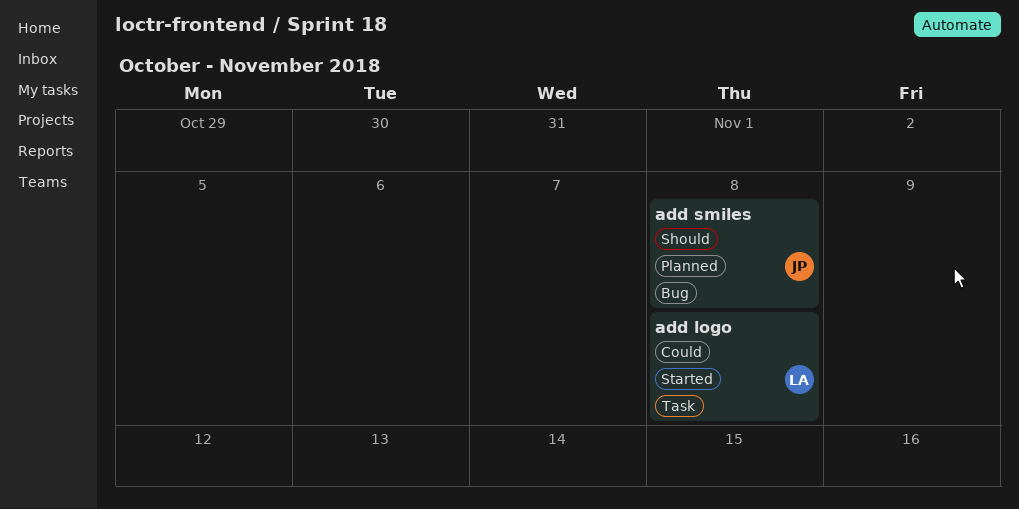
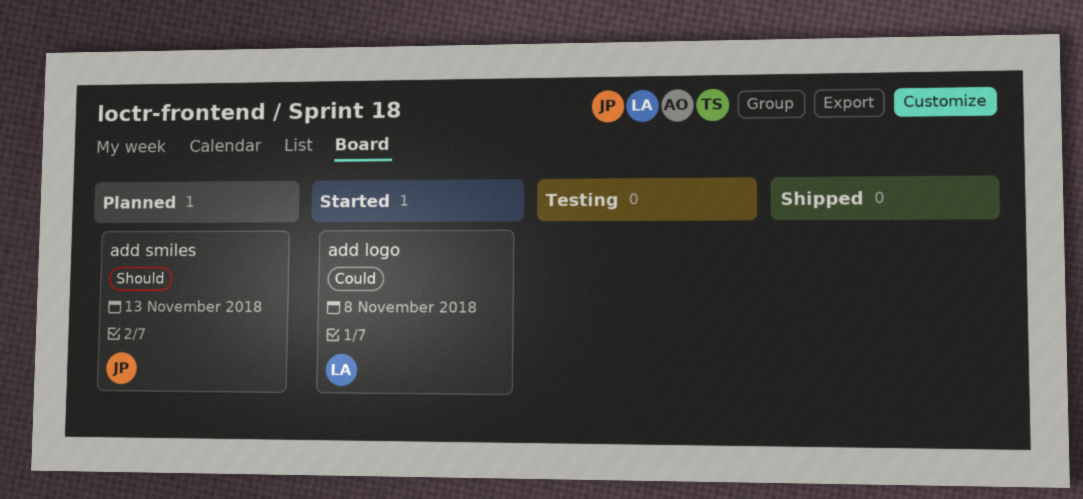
add smiles, due: Nov 8 -> Nov 13

